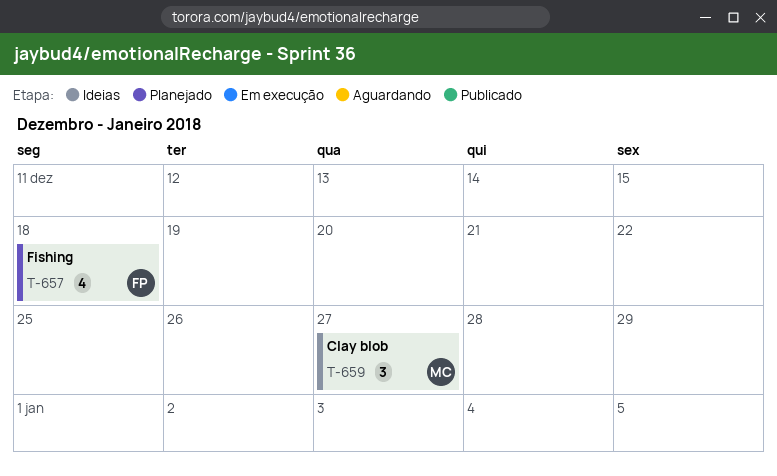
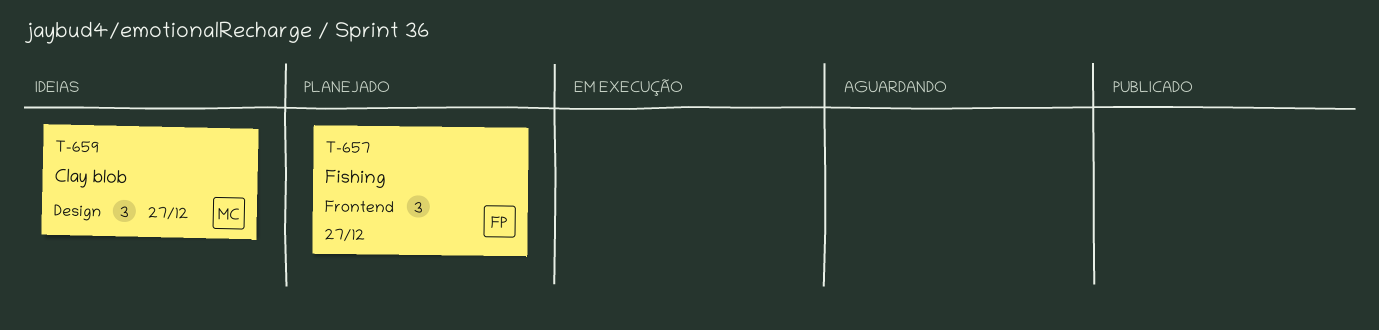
T-657, estimate: 4 -> 3
T-657, due: Dec 18 -> Dec 27

